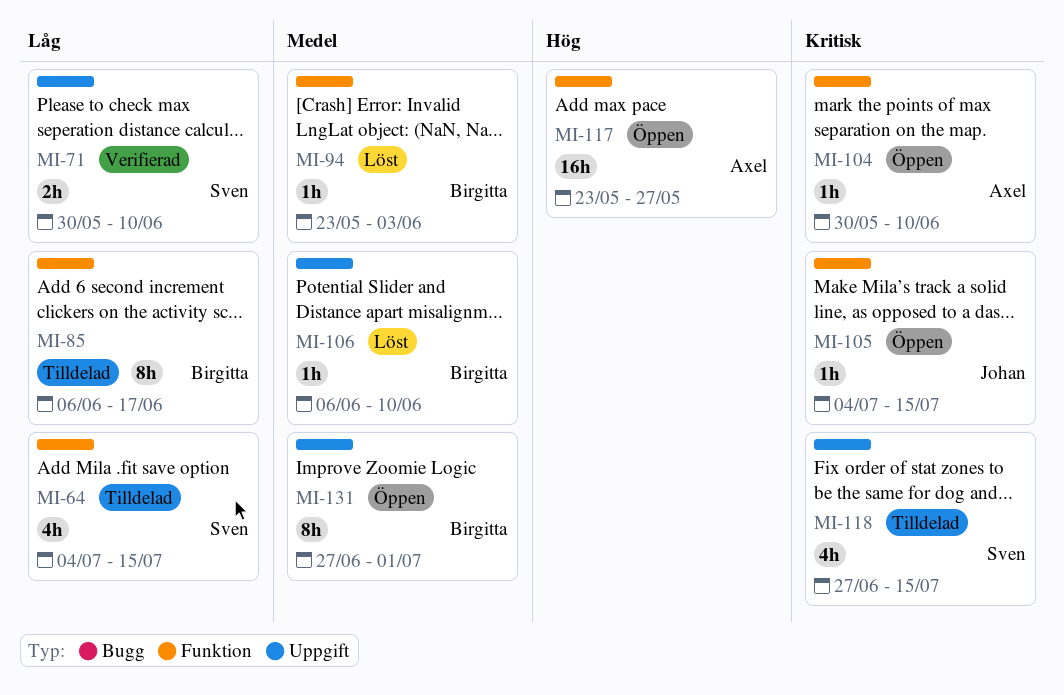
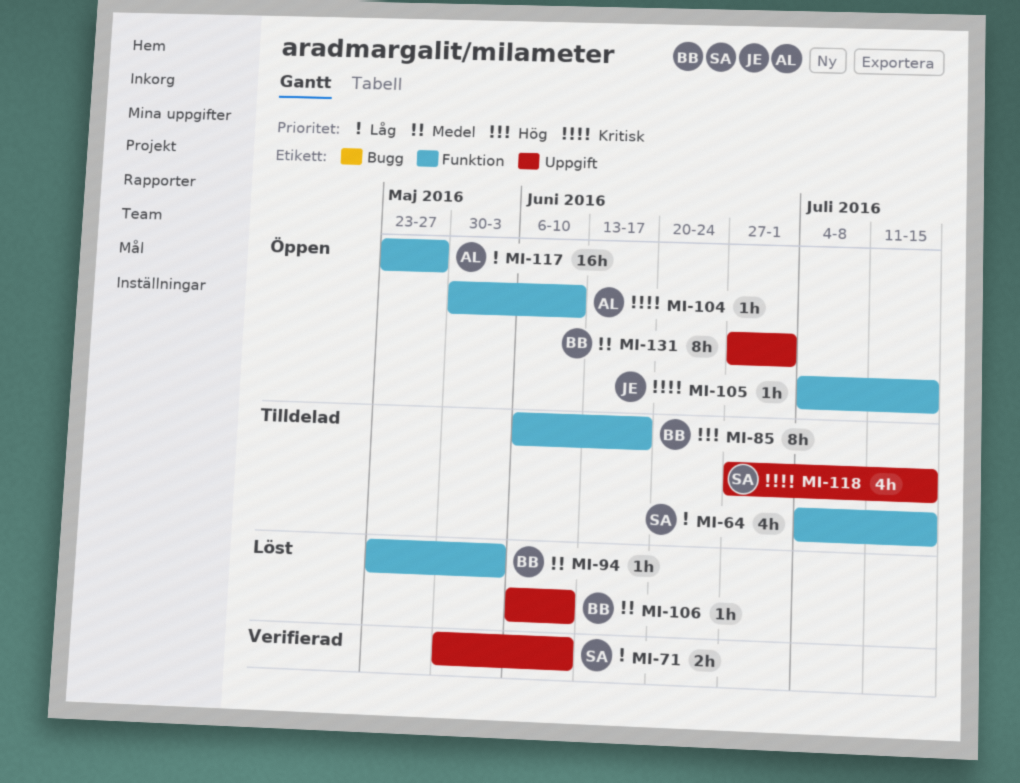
MI-85, priority: Låg -> Hög
MI-117, priority: Hög -> Låg

